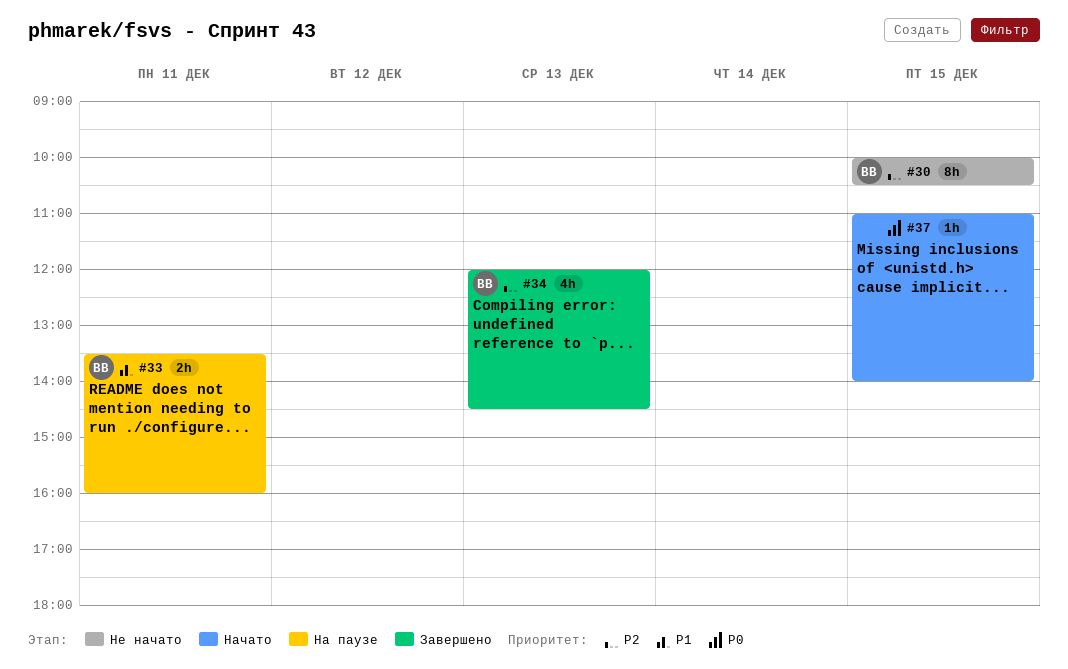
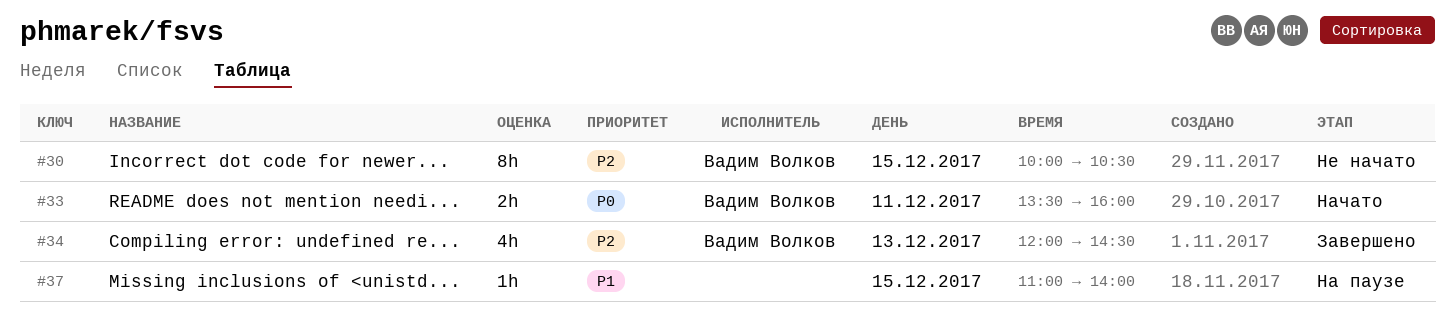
#33, status: На паузе -> Начато
#33, priority: P1 -> P0
#37, status: Начато -> На паузе
#37, priority: P0 -> P1

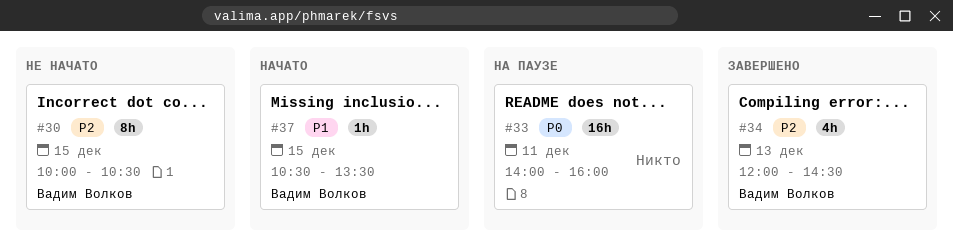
#33, status: Начато -> На паузе
#33, owner: Вадим Волков -> none
#33, estimate: 2h -> 16h
#33, begins: 13:30 -> 14:00
#37, status: На паузе -> Начато
#37, owner: none -> Вадим Волков
#37, begins: 11:00 -> 10:30
#37, ends: 14:00 -> 13:30

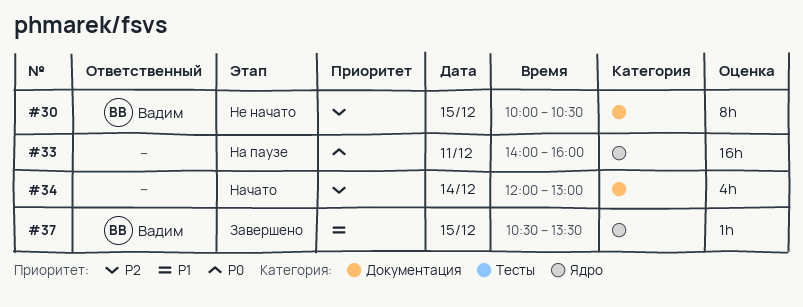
#34, status: Завершено -> Начато
#34, owner: Вадим Волков -> none
#34, day: Dec 13 -> Dec 14
#34, ends: 14:30 -> 13:00
#37, status: Начато -> Завершено

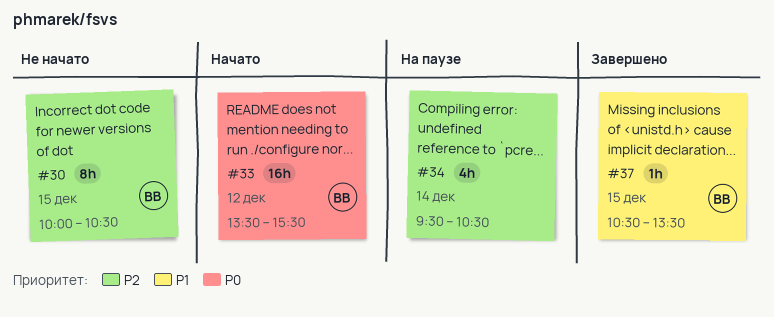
#33, status: На паузе -> Начато
#33, owner: none -> Вадим
#33, day: Dec 11 -> Dec 12
#33, begins: 14:00 -> 13:30
#33, ends: 16:00 -> 15:30
#34, status: Начато -> На паузе
#34, begins: 12:00 -> 09:30
#34, ends: 13:00 -> 10:30

